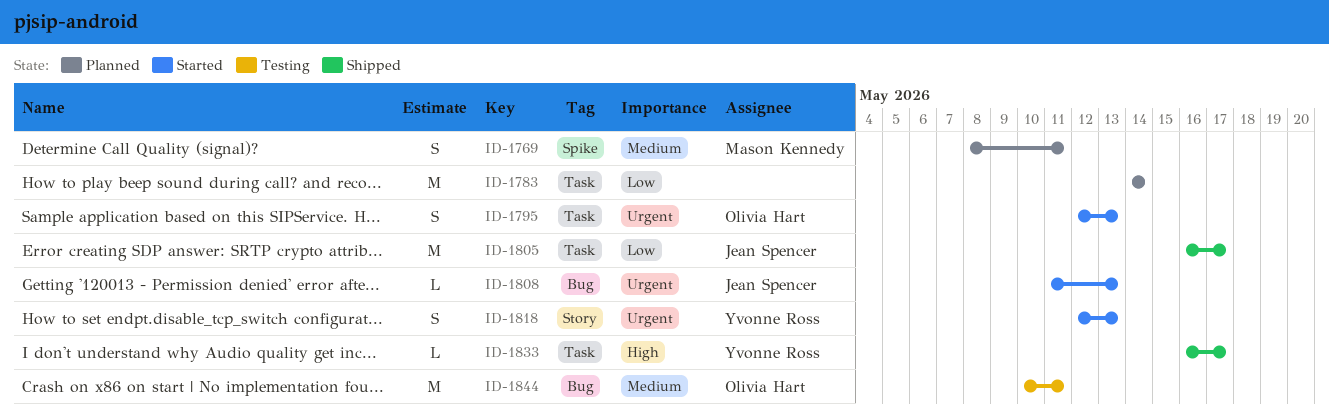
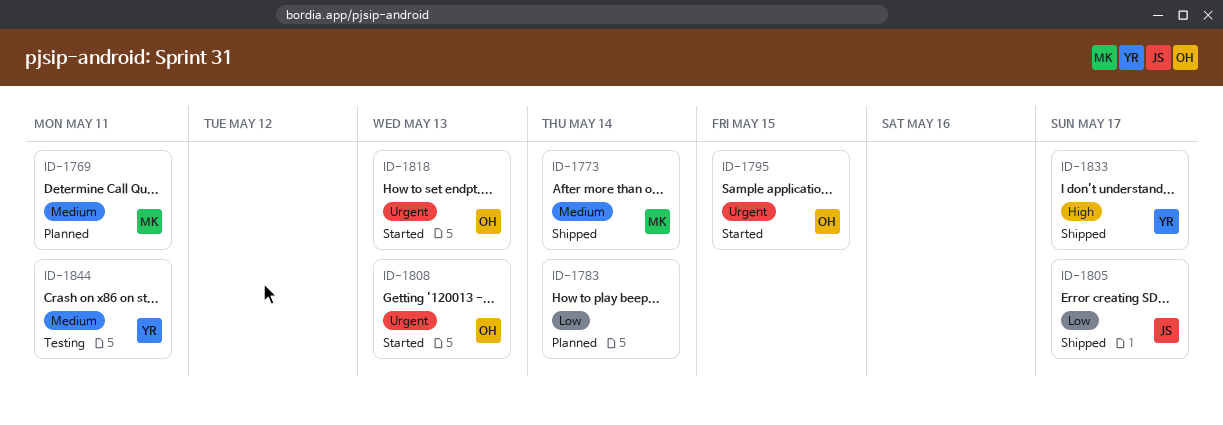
ID-1773: none -> present
ID-1795, due: May 13 -> May 15
ID-1808, owner: Jean Spencer -> Olivia Hart
ID-1818, owner: Yvonne Ross -> Olivia Hart
ID-1844, owner: Olivia Hart -> Yvonne Ross

